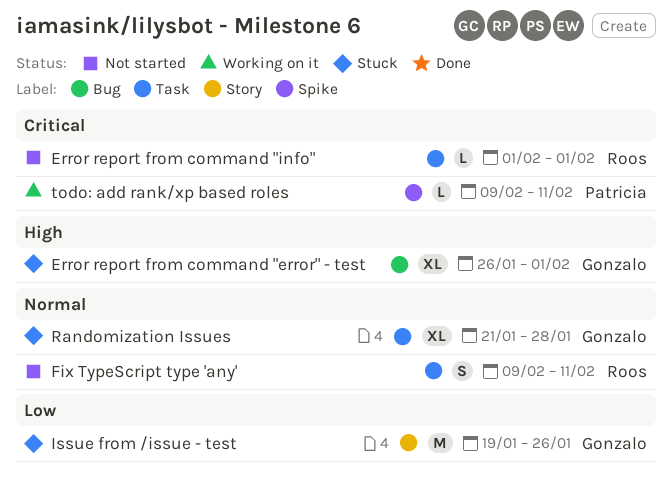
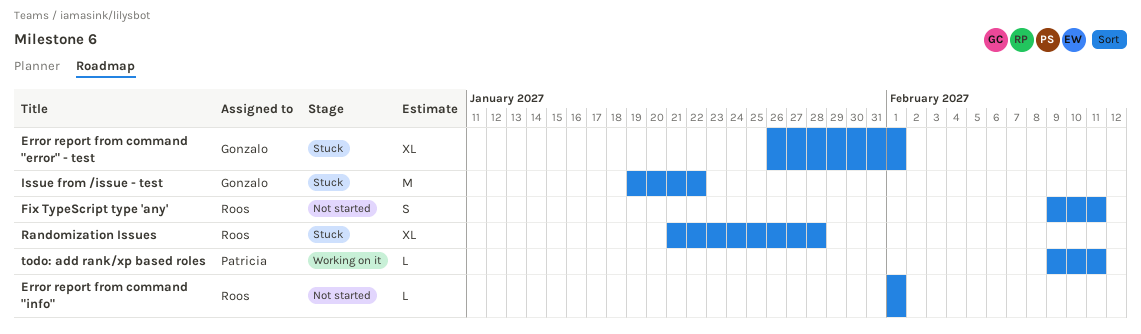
Issue from /issue - test, due: Jan 26 -> Jan 22
Randomization Issues, owner: Gonzalo -> Roos

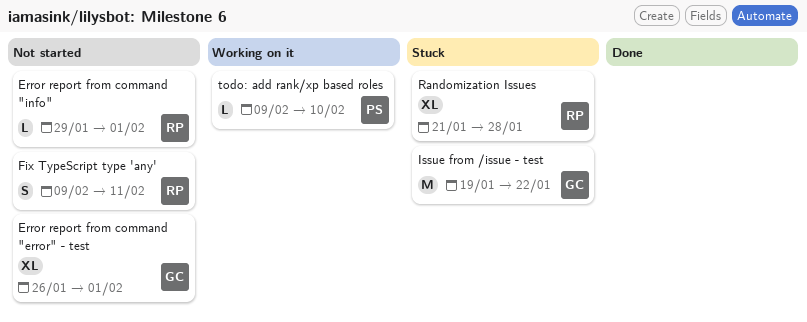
Error report from command "error" - test, status: Stuck -> Not started
Error report from command "info", start: Feb 1 -> Jan 29
todo: add rank/xp based roles, due: Feb 11 -> Feb 10

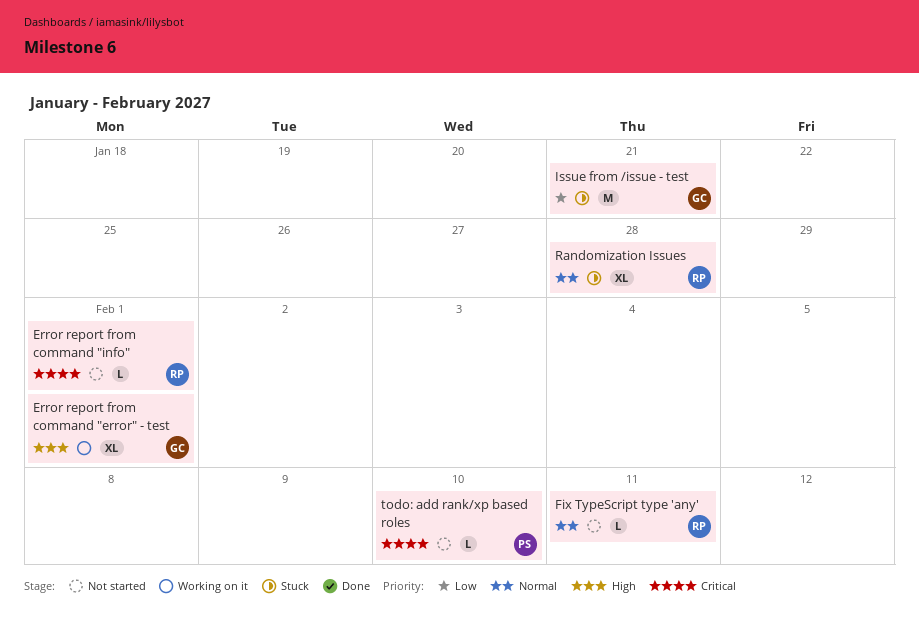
Error report from command "error" - test, status: Not started -> Working on it
Fix TypeScript type 'any', estimate: S -> L
Issue from /issue - test, due: Jan 22 -> Jan 21
todo: add rank/xp based roles, status: Working on it -> Not started

